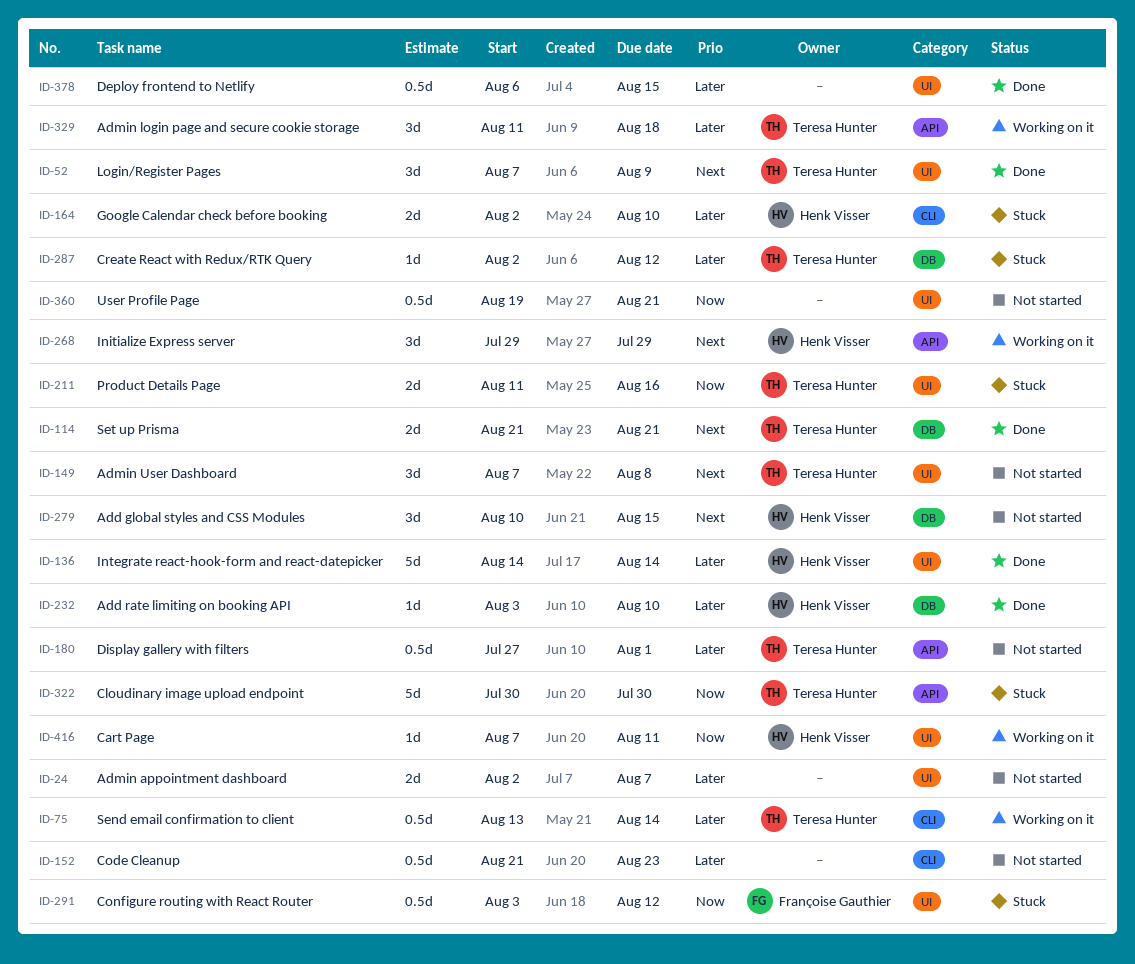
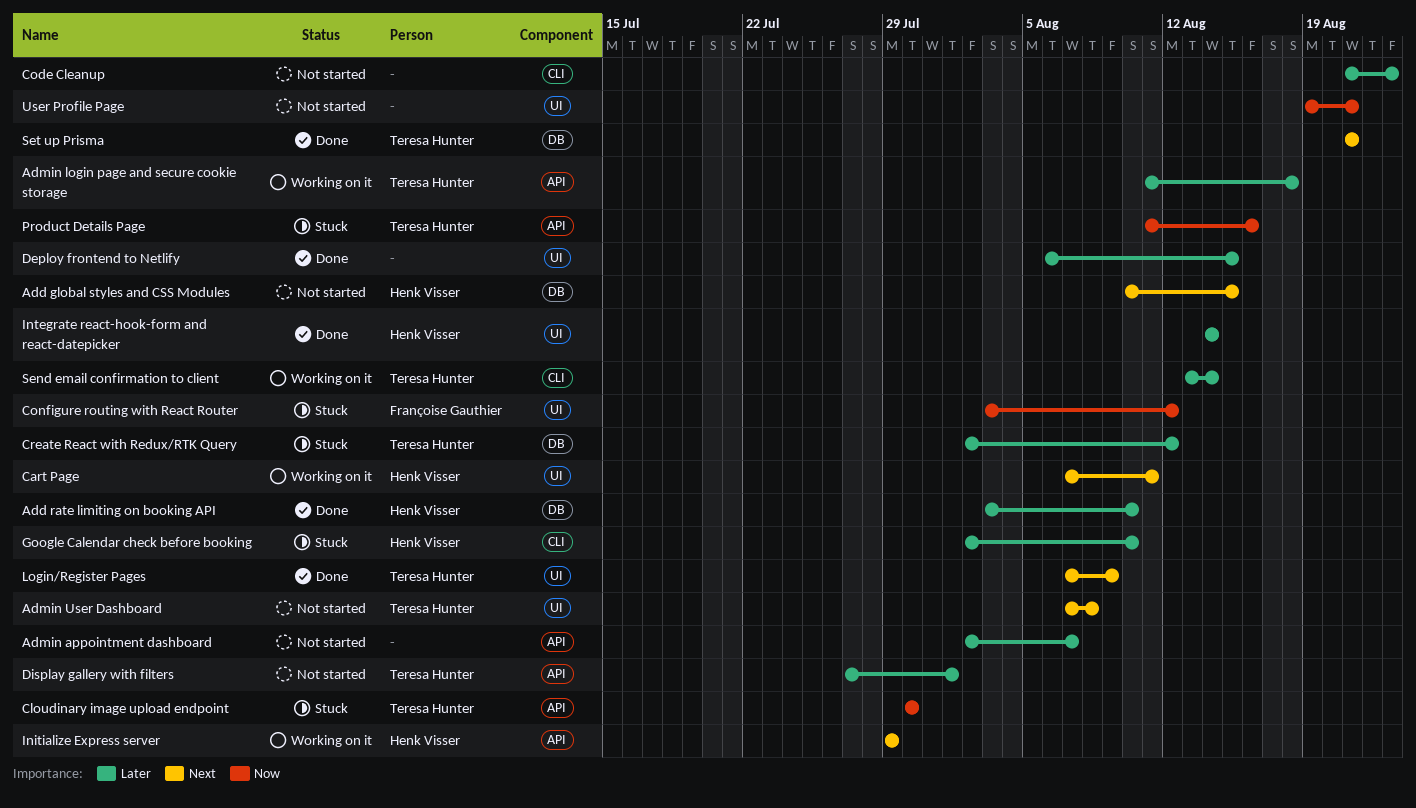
Admin appointment dashboard, label: UI -> API
Cart Page, priority: Now -> Next
Product Details Page, label: UI -> API

